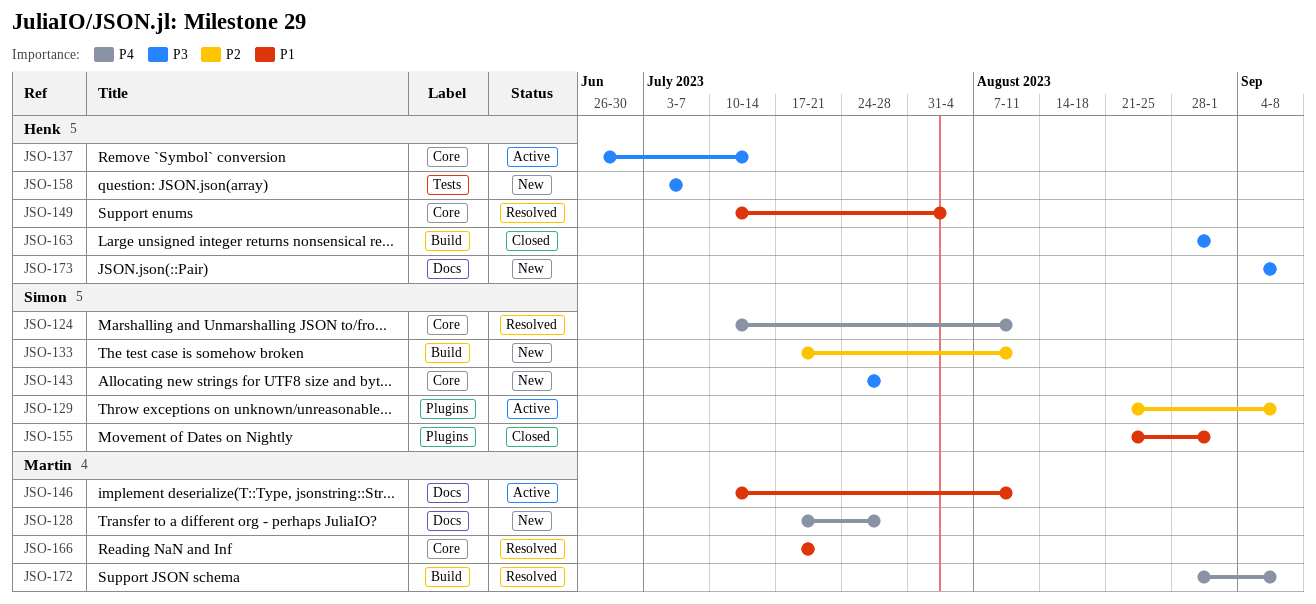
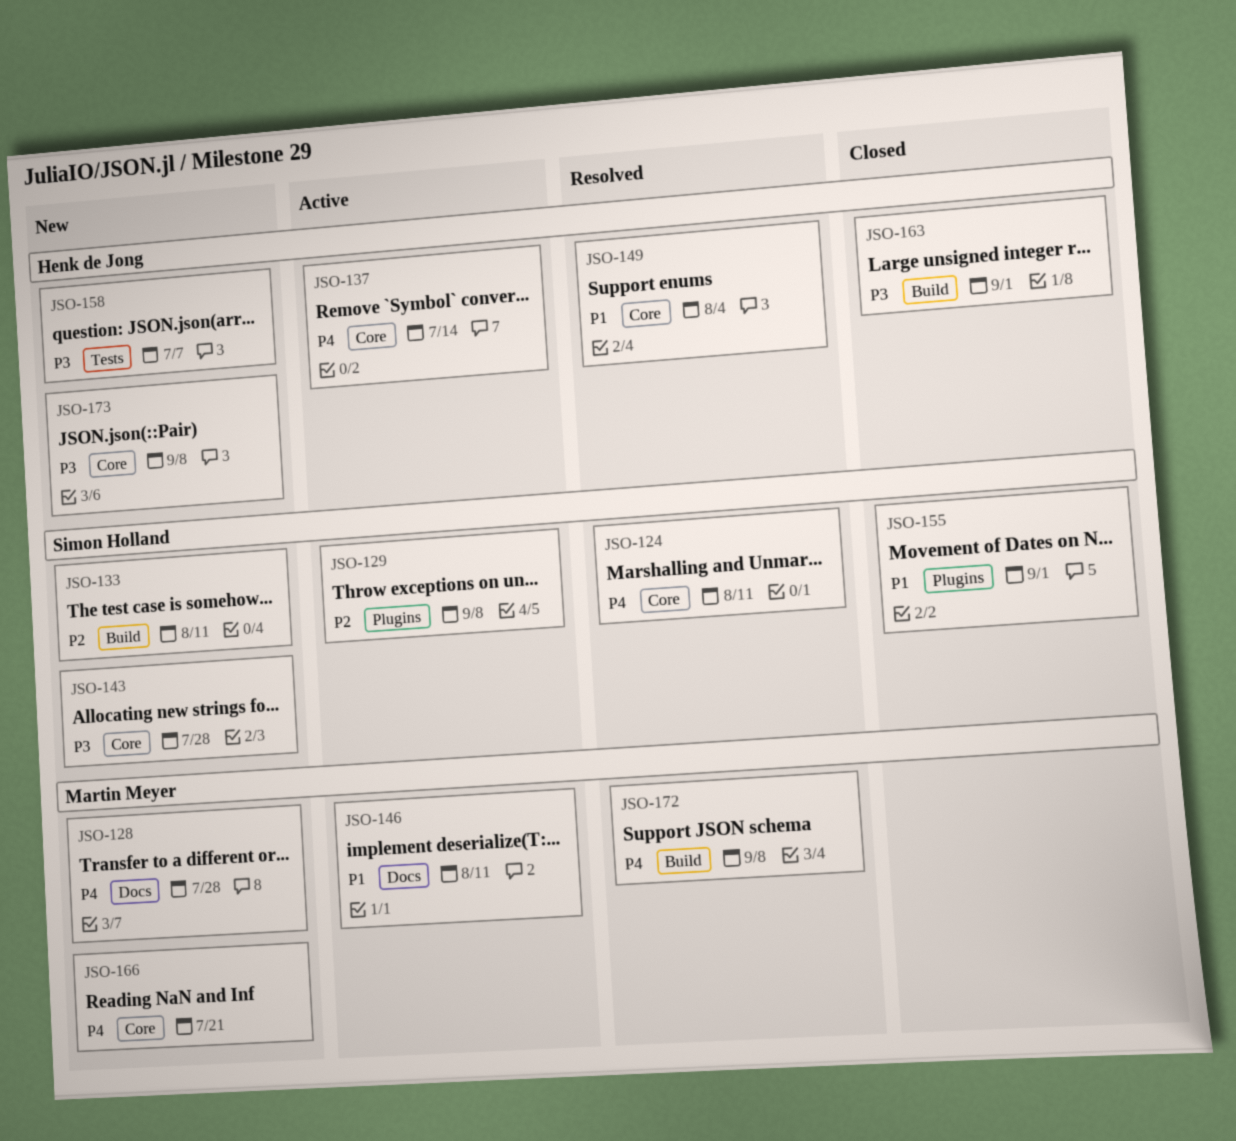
JSO-137, priority: P3 -> P4
JSO-166, status: Resolved -> New
JSO-166, priority: P1 -> P4
JSO-173, label: Docs -> Core

